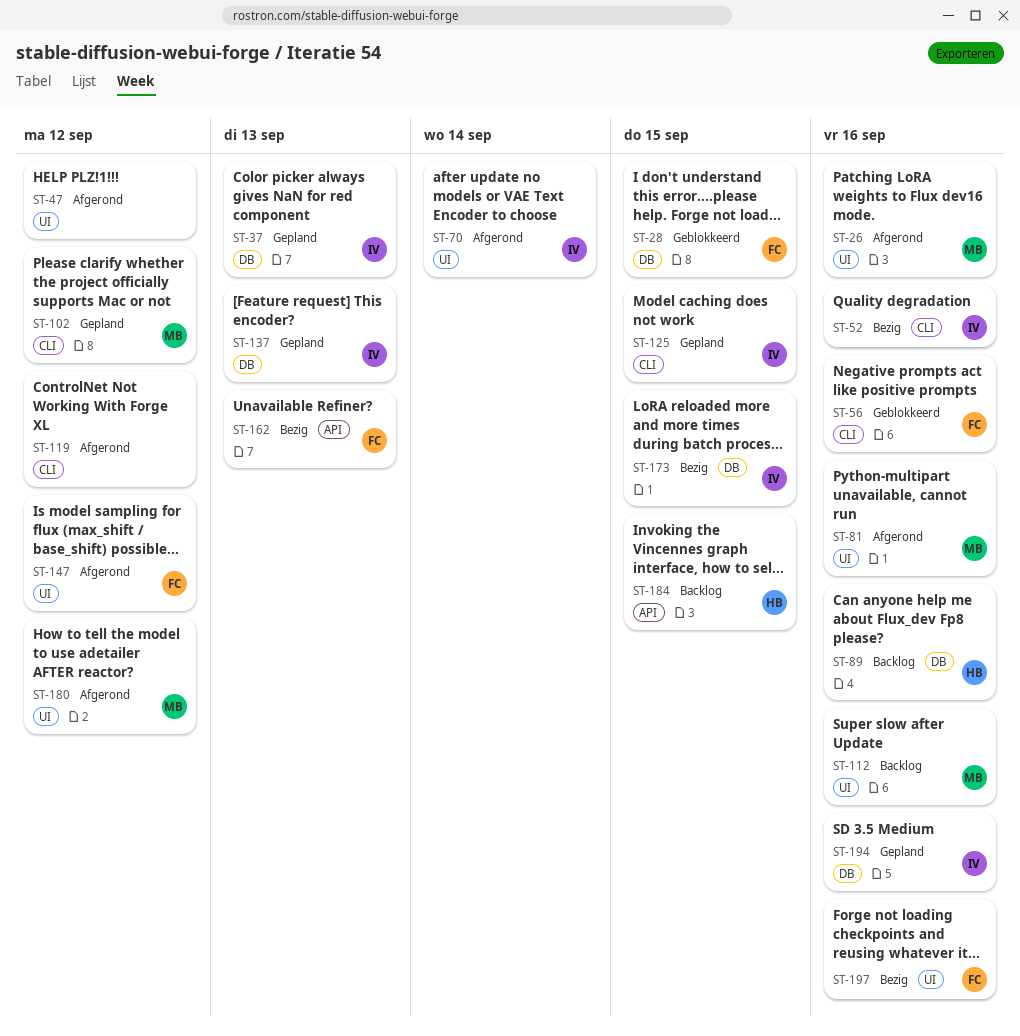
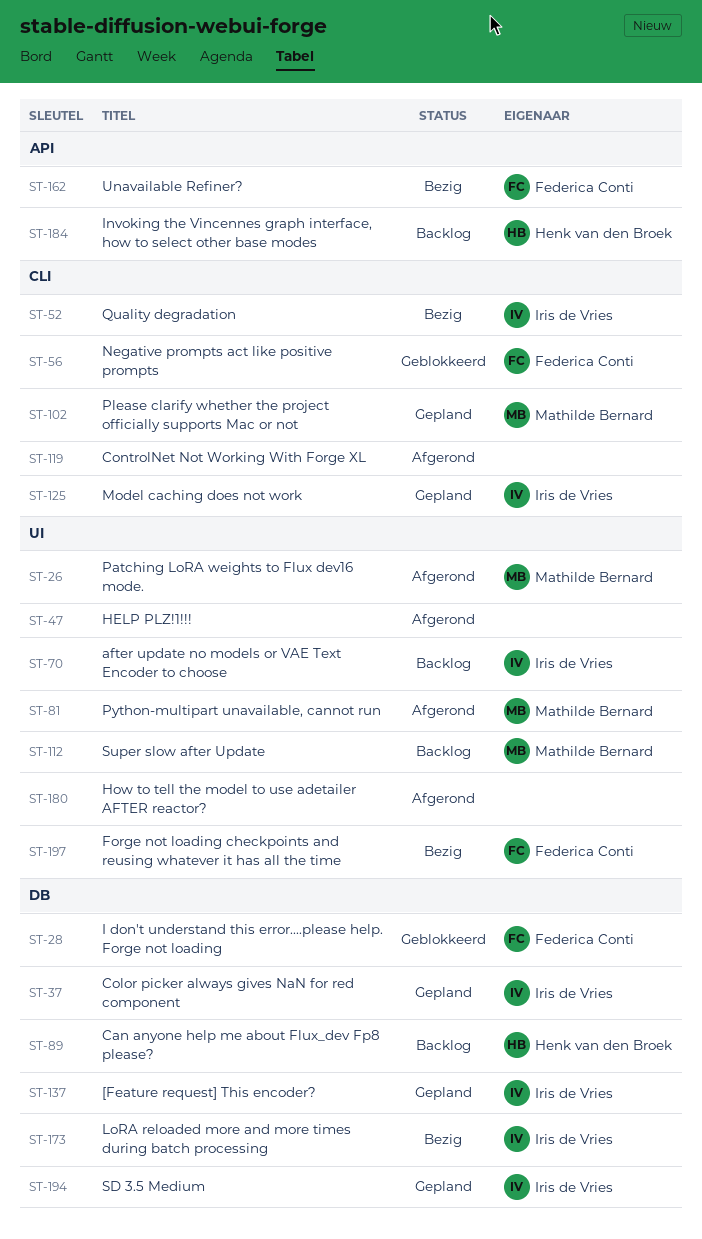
ST-70, status: Afgerond -> Backlog
ST-147: present -> none
ST-180, owner: Mathilde Bernard -> none

